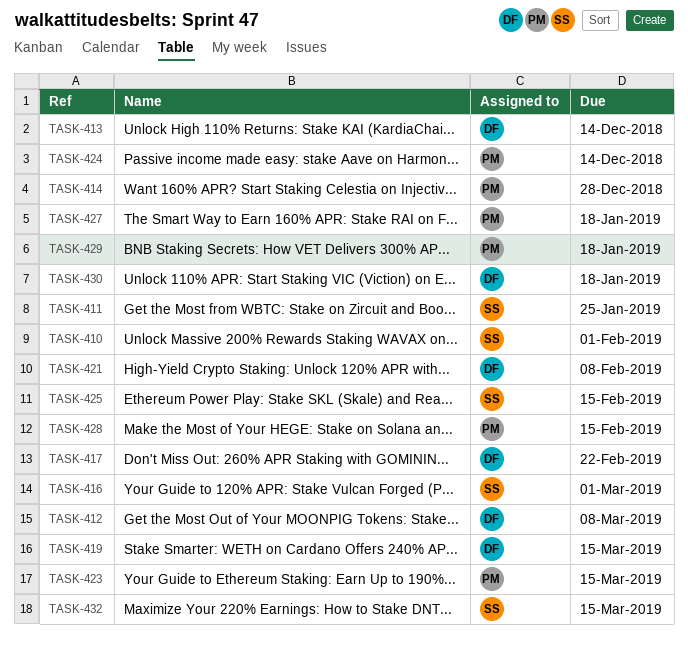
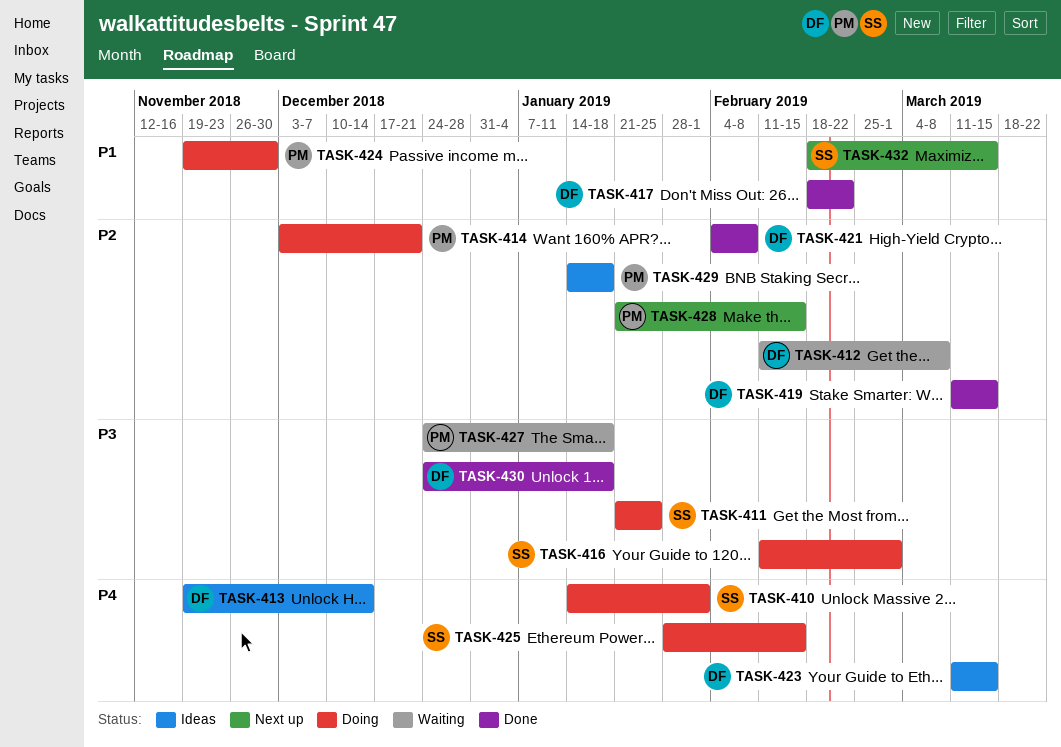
TASK-414, due: Dec 28 -> Dec 21
TASK-423, owner: PM -> DF
TASK-424, due: Dec 14 -> Nov 30

